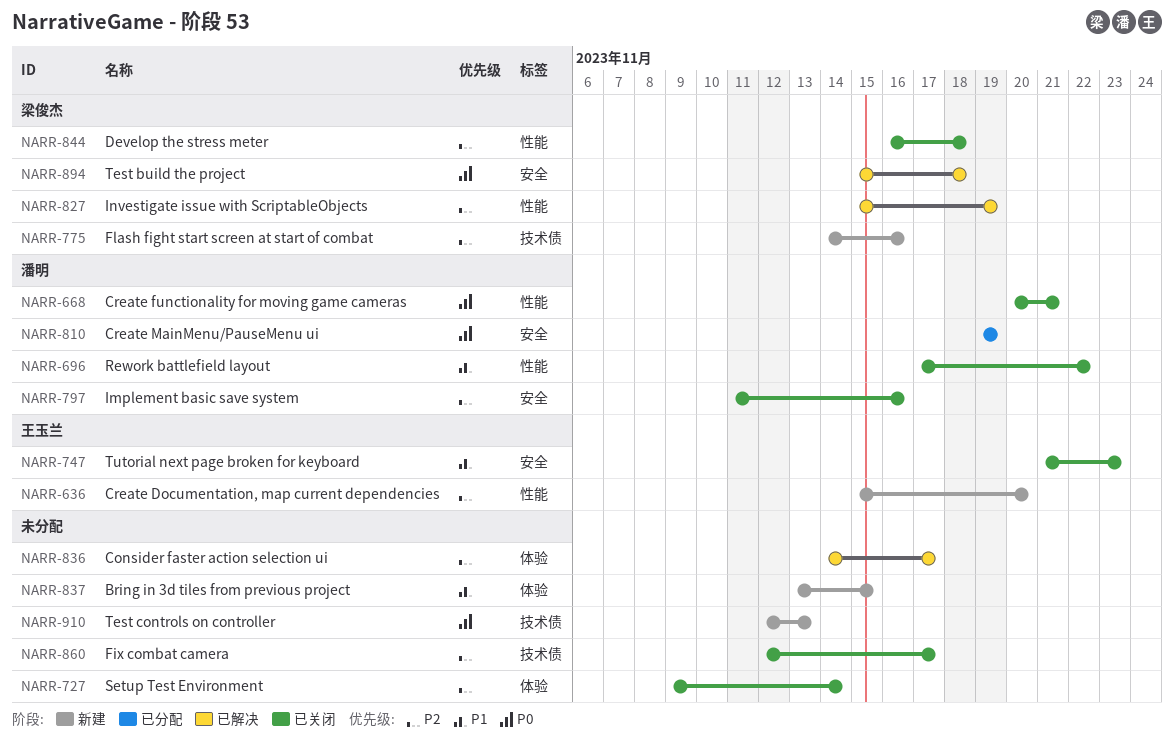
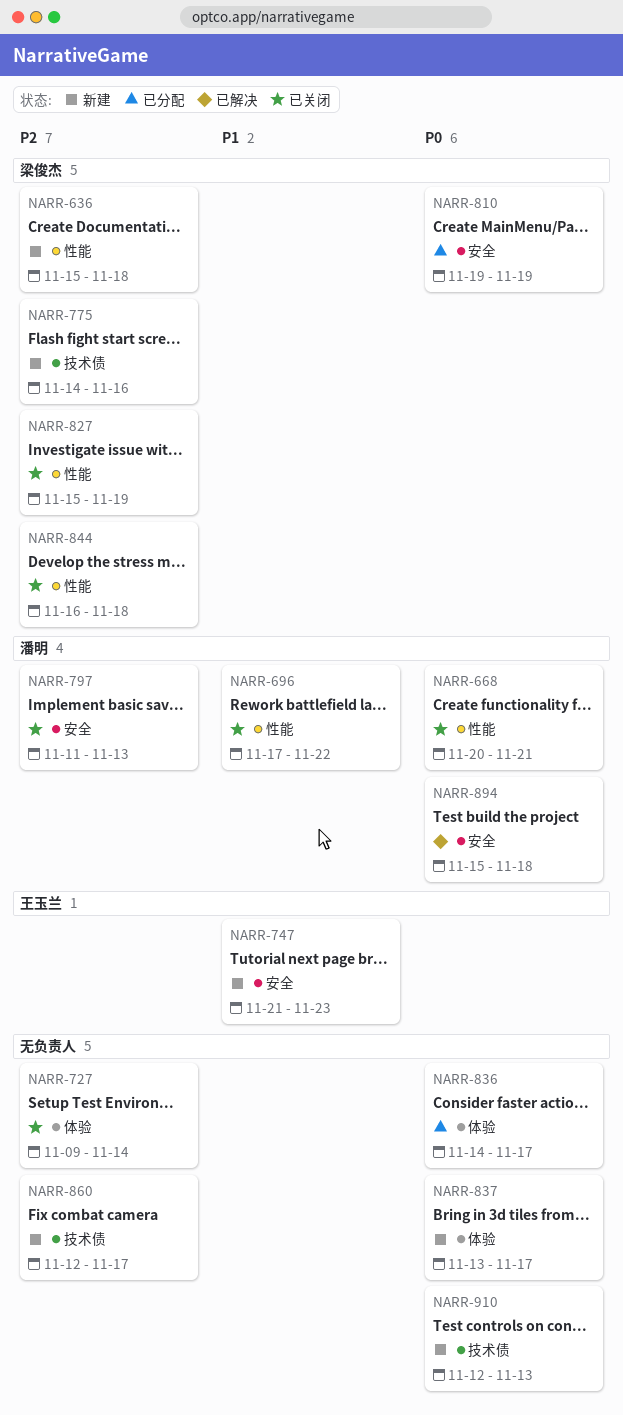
NARR-636, owner: 王玉兰 -> 梁俊杰
NARR-636, due: Nov 20 -> Nov 18
NARR-747, status: 已关闭 -> 新建
NARR-797, due: Nov 16 -> Nov 13
NARR-810, owner: 潘明 -> 梁俊杰
NARR-827, status: 已解决 -> 已关闭
NARR-836, status: 已解决 -> 已分配
NARR-836, priority: P2 -> P0
NARR-837, priority: P1 -> P0
NARR-837, due: Nov 15 -> Nov 17
NARR-860, status: 已关闭 -> 新建
NARR-894, owner: 梁俊杰 -> 潘明

